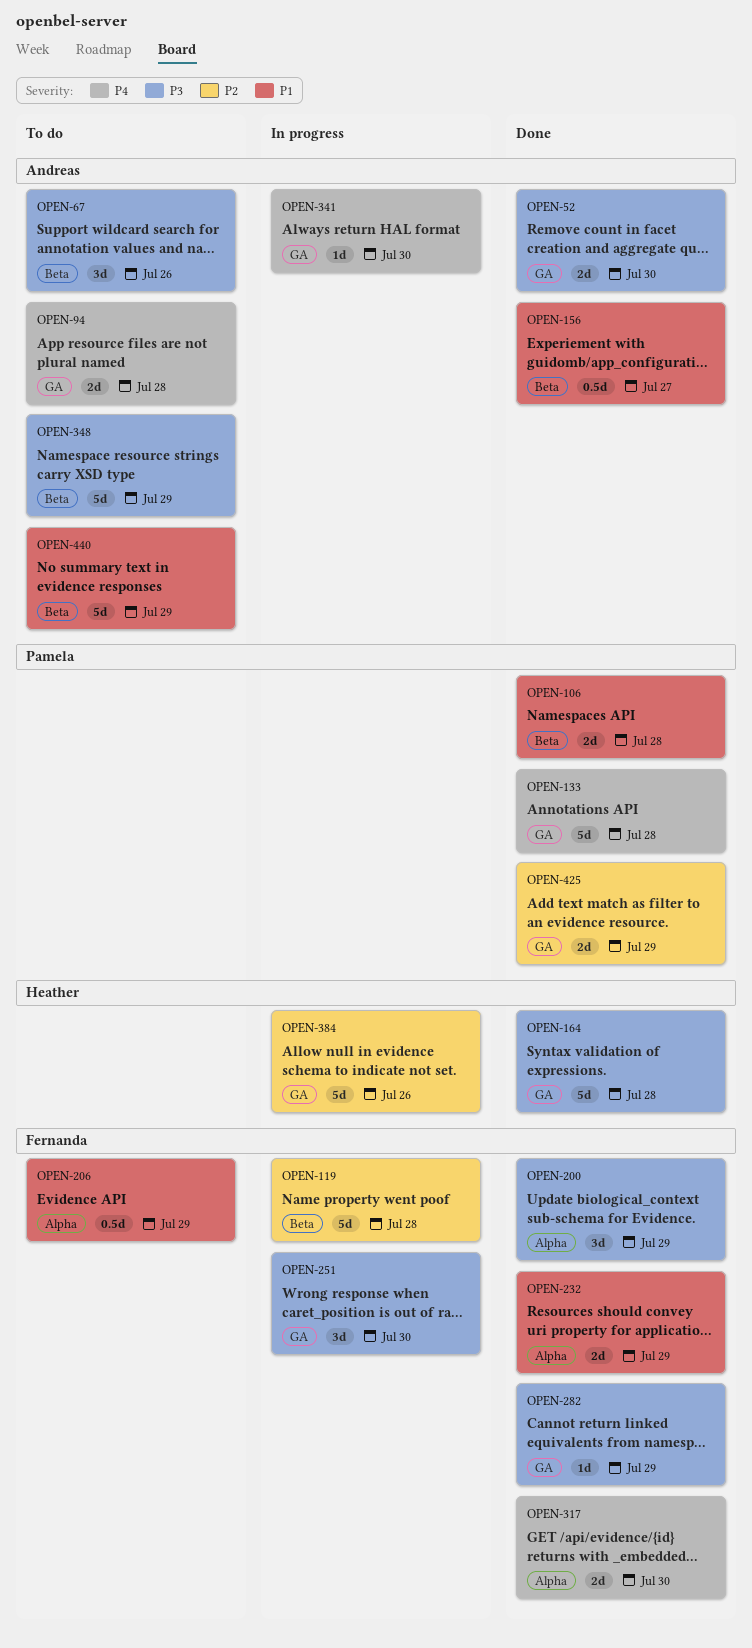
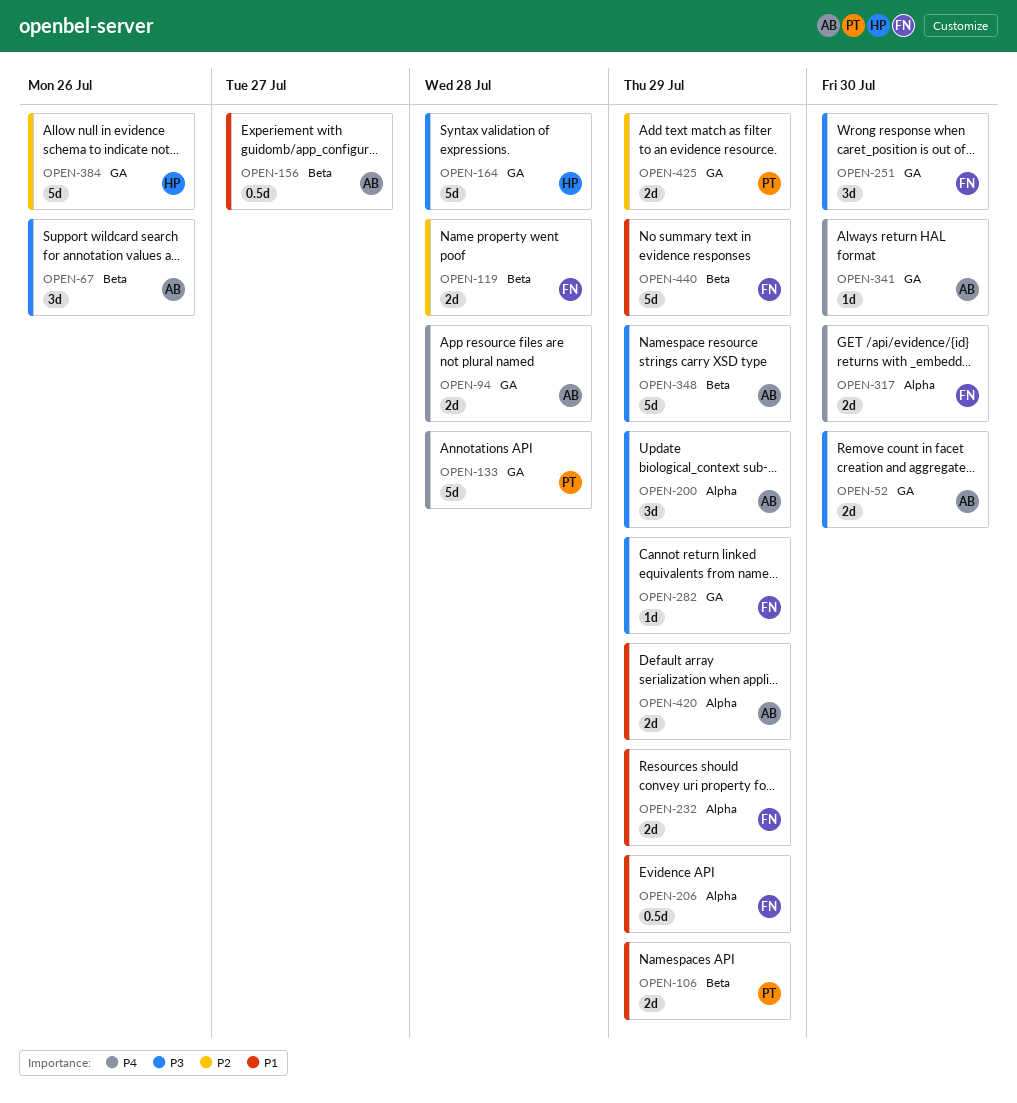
OPEN-106, due: Jul 28 -> Jul 29
OPEN-119, estimate: 5d -> 2d
OPEN-200, owner: Fernanda -> Andreas
OPEN-420: none -> present
OPEN-440, owner: Andreas -> Fernanda

